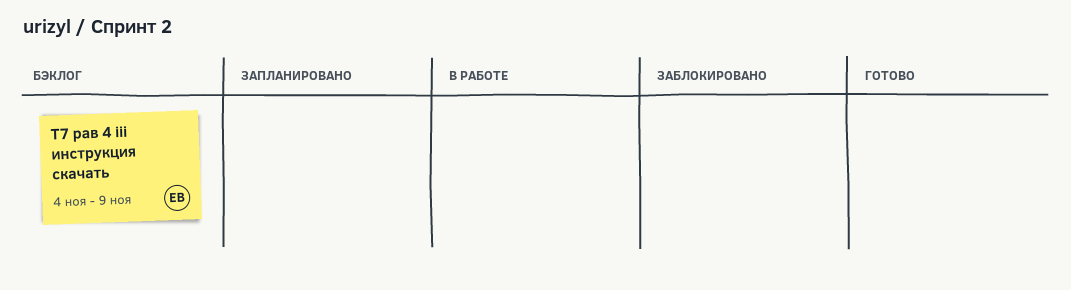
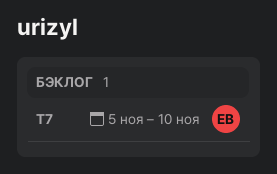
T7, start: Nov 4 -> Nov 5
T7, due: Nov 9 -> Nov 10

